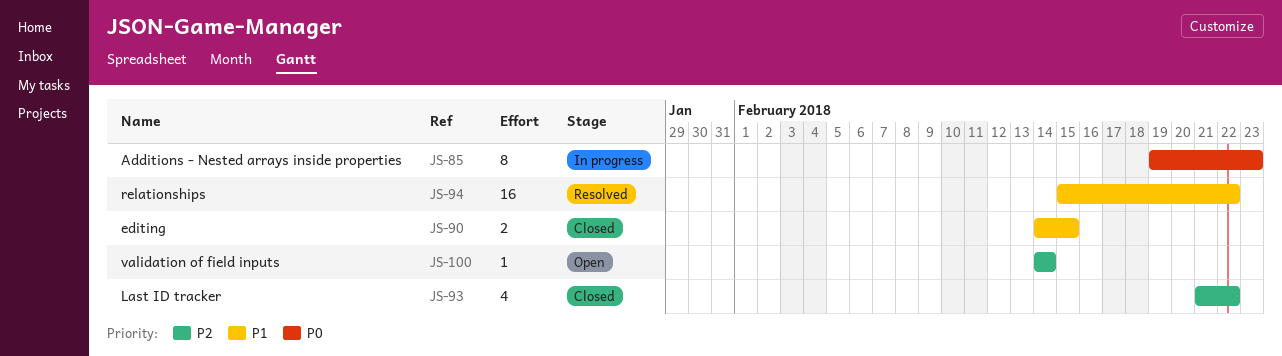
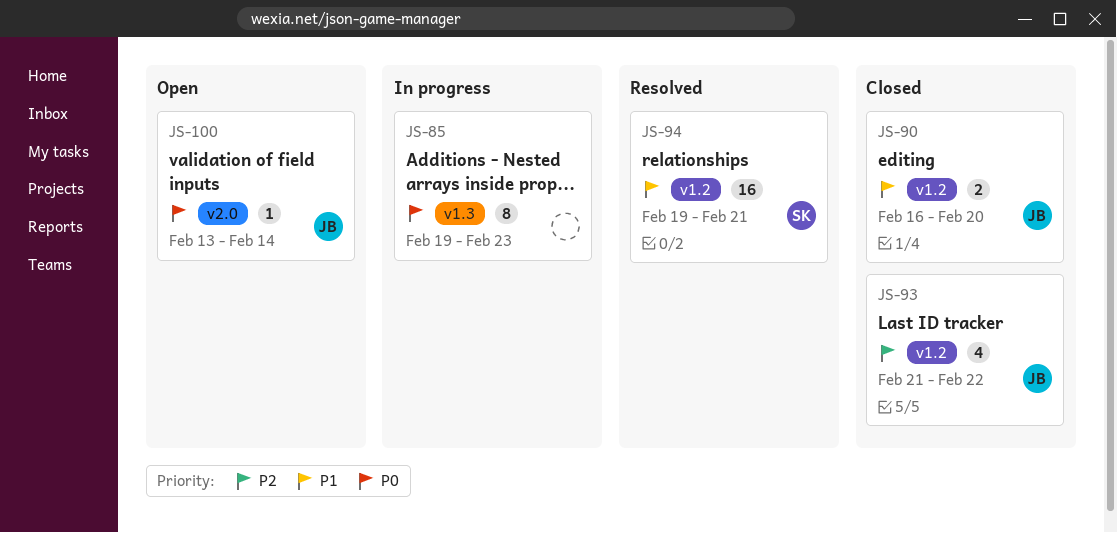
JS-90, start: Feb 14 -> Feb 16
JS-90, due: Feb 15 -> Feb 20
JS-94, start: Feb 15 -> Feb 19
JS-94, due: Feb 22 -> Feb 21
JS-100, priority: P2 -> P0
JS-100, start: Feb 14 -> Feb 13

